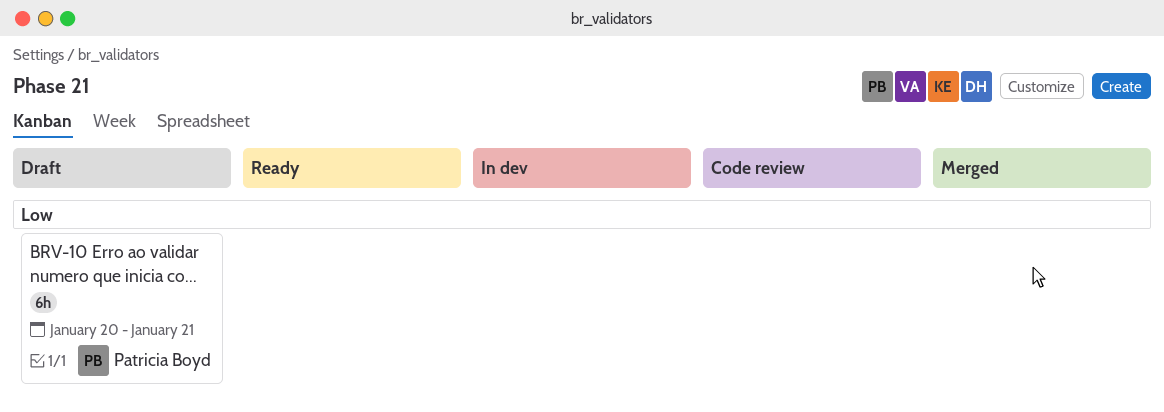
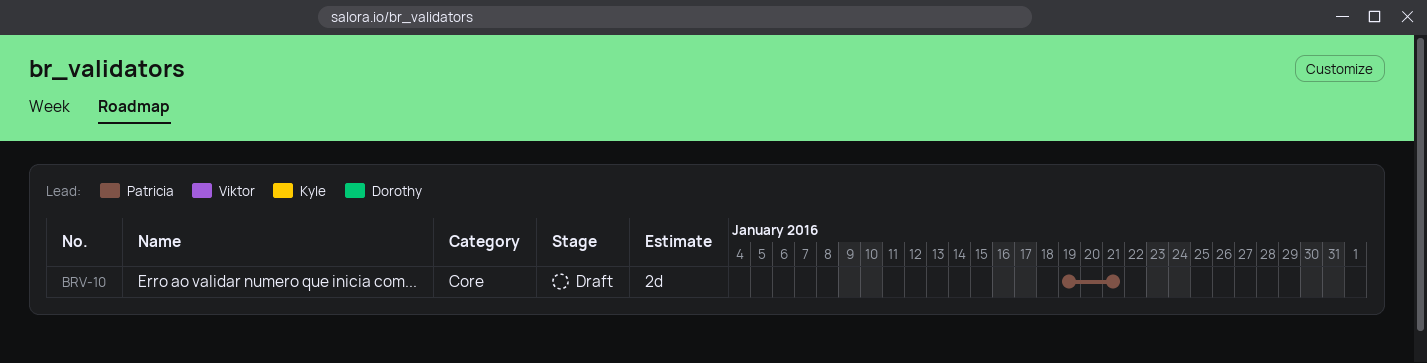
BRV-10, estimate: 6h -> 2d
BRV-10, start: Jan 20 -> Jan 19

